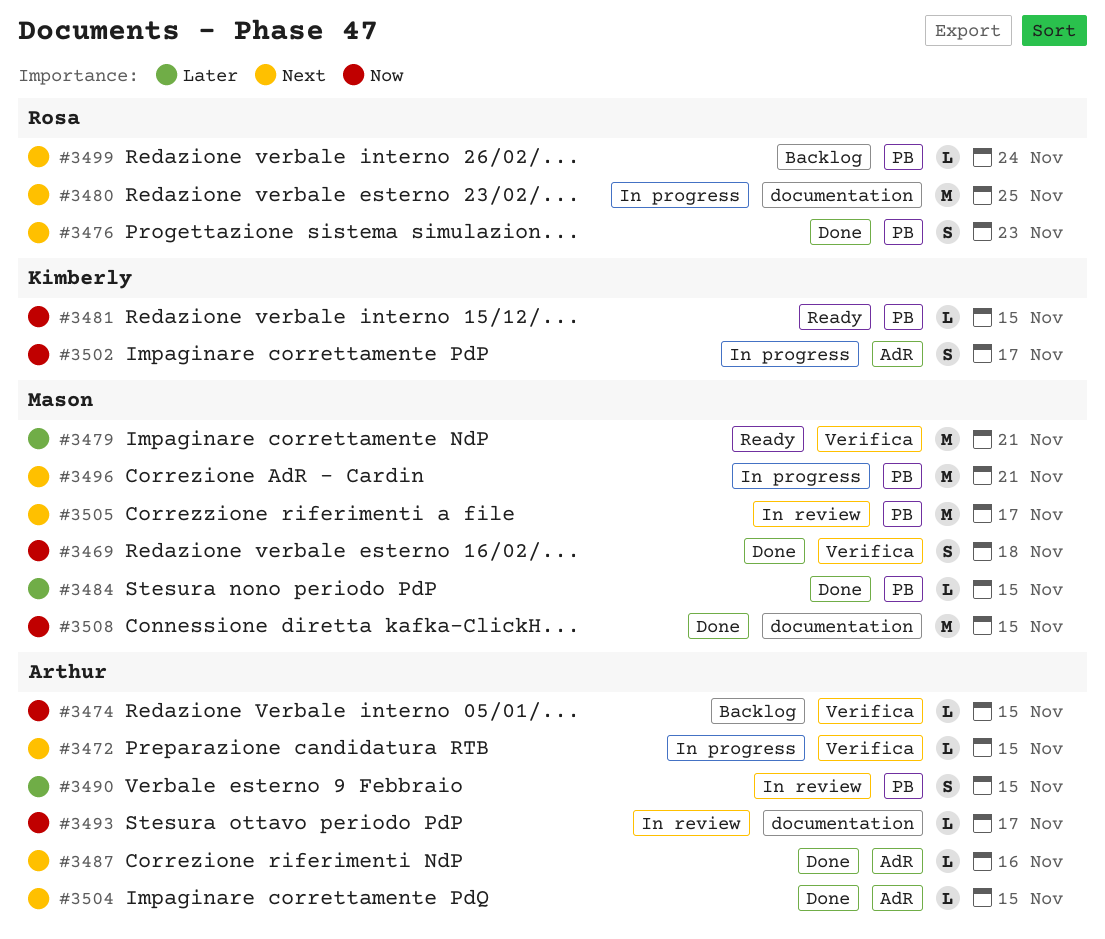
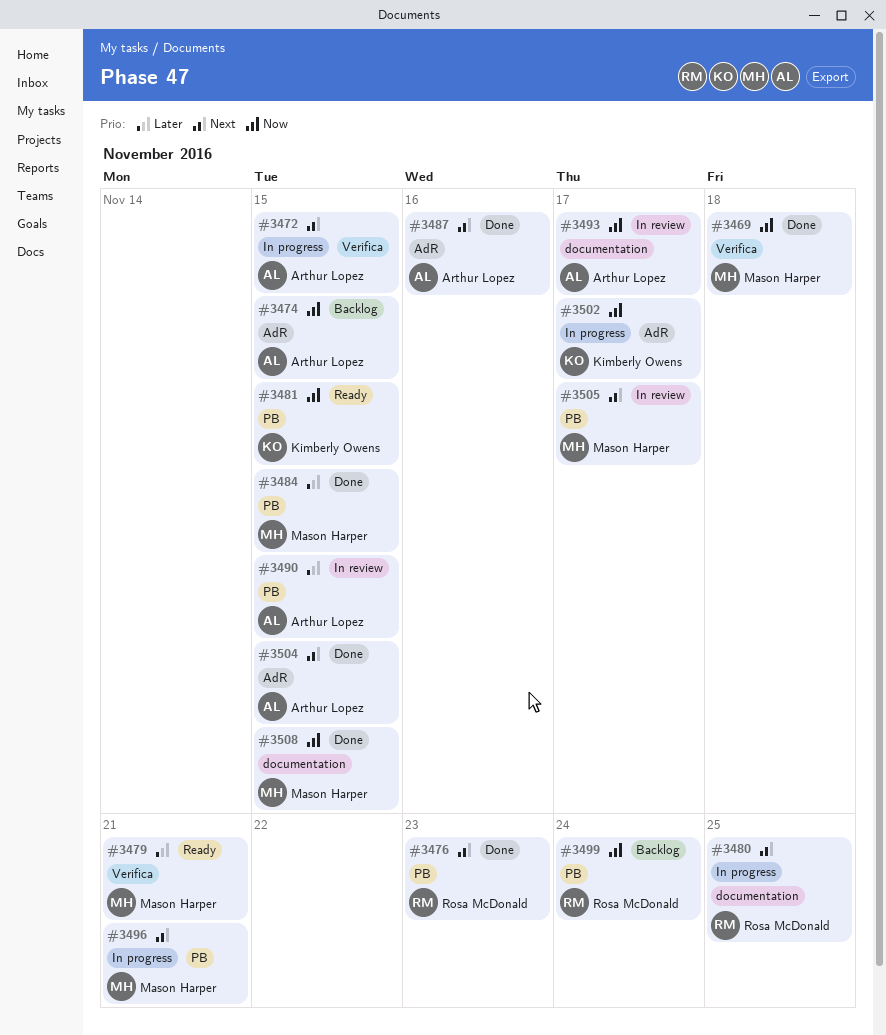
#3474, label: Verifica -> AdR
#3499, priority: Next -> Now

